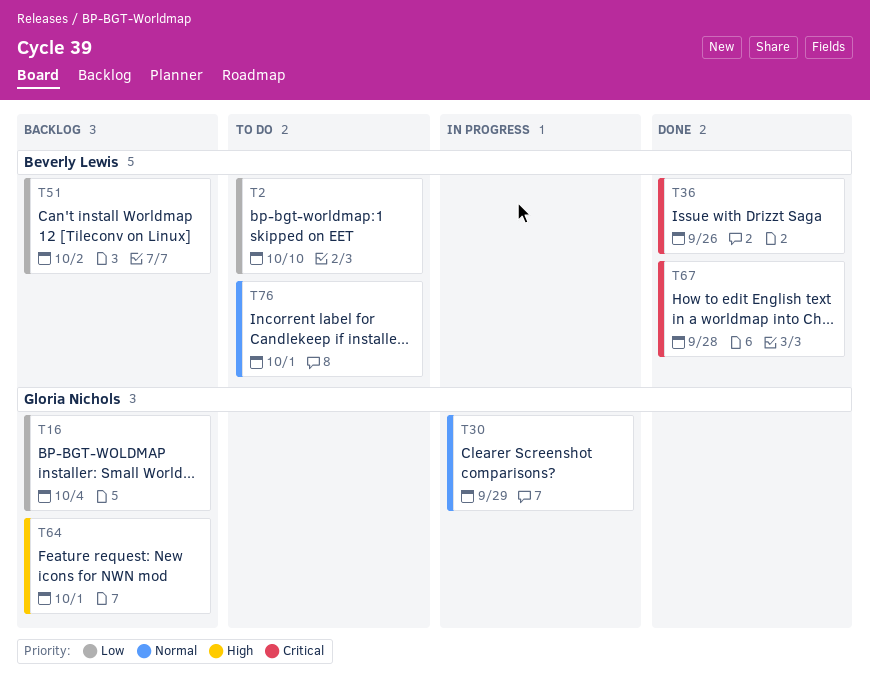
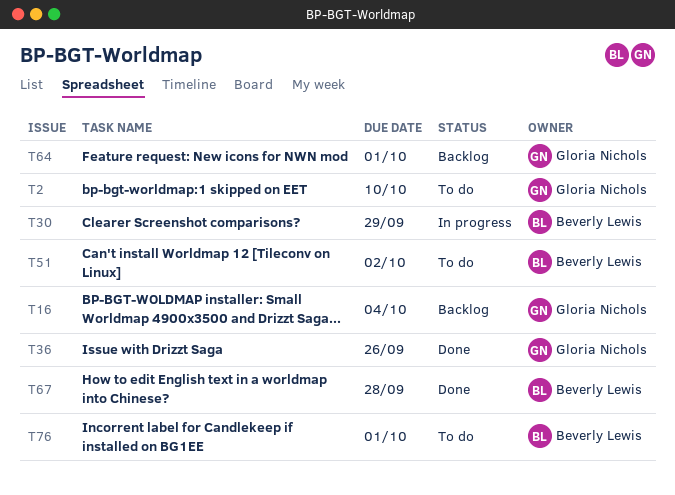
T2, owner: Beverly Lewis -> Gloria Nichols
T30, owner: Gloria Nichols -> Beverly Lewis
T36, owner: Beverly Lewis -> Gloria Nichols
T51, status: Backlog -> To do

